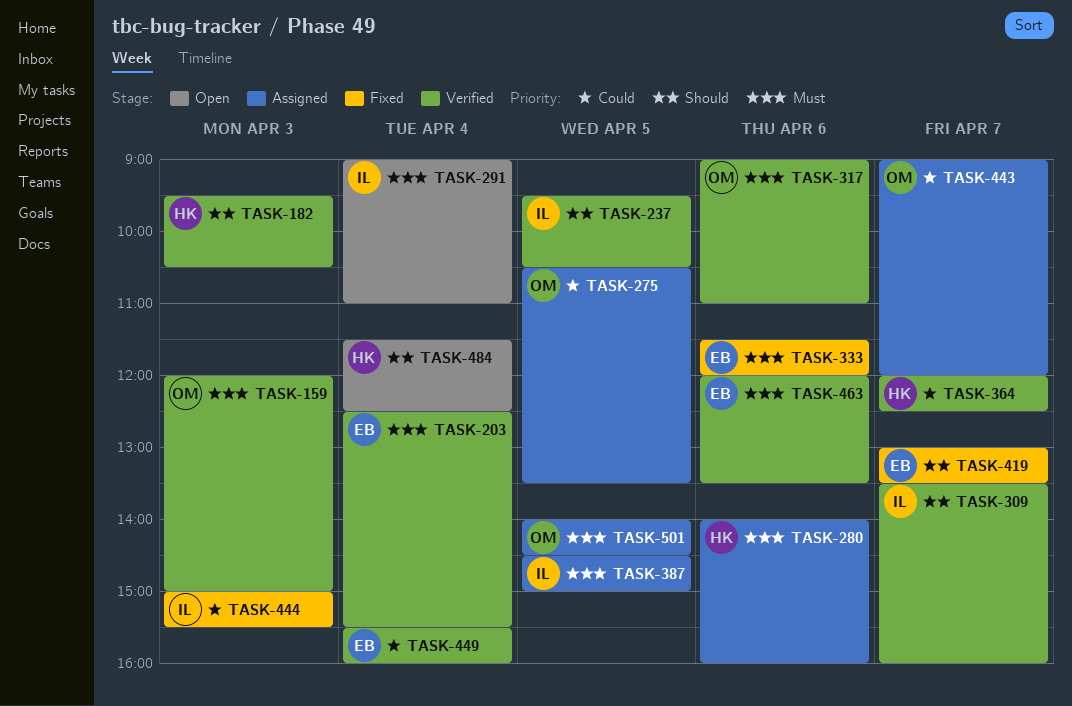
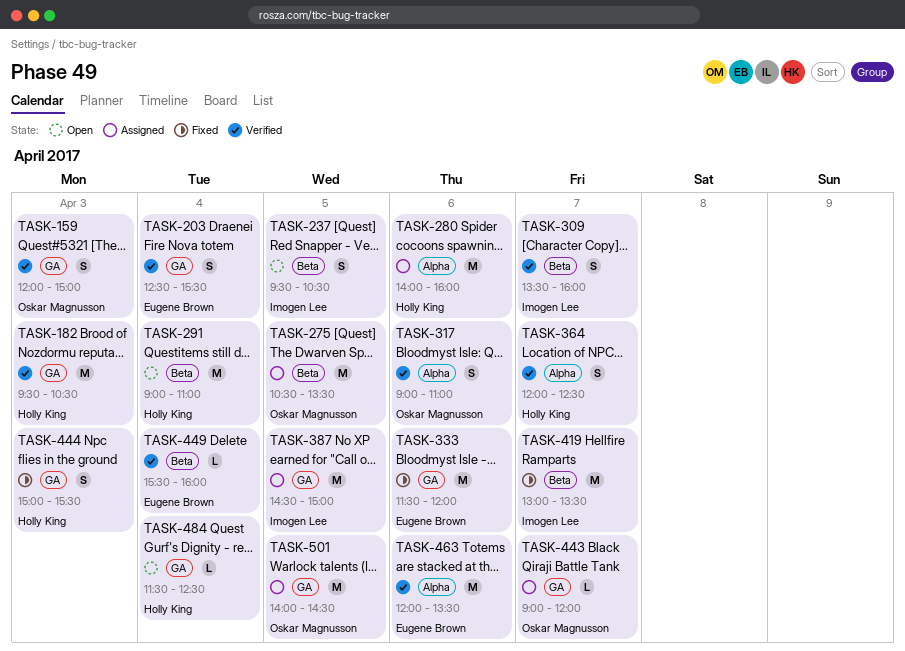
TASK-237, status: Verified -> Open
TASK-291, owner: Imogen Lee -> Holly King
TASK-419, owner: Eugene Brown -> Imogen Lee
TASK-444, owner: Imogen Lee -> Holly King

